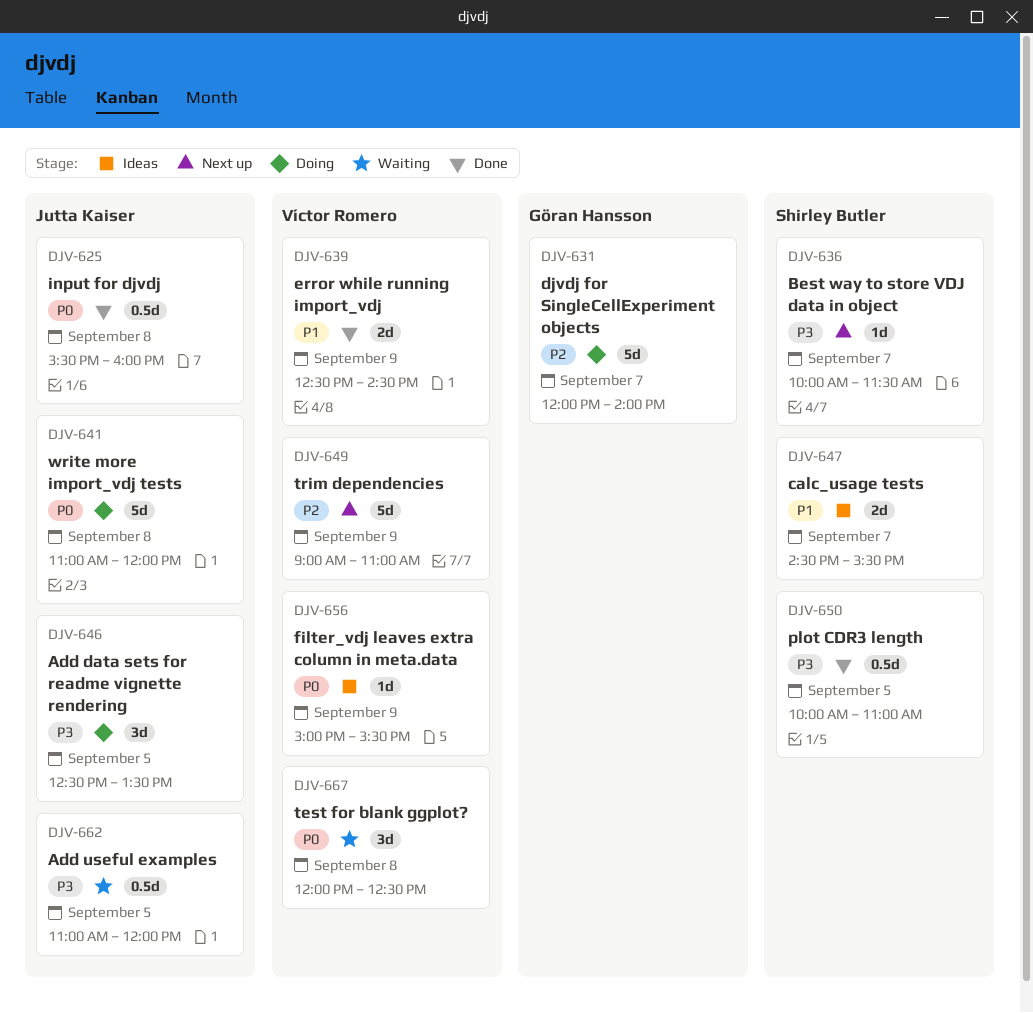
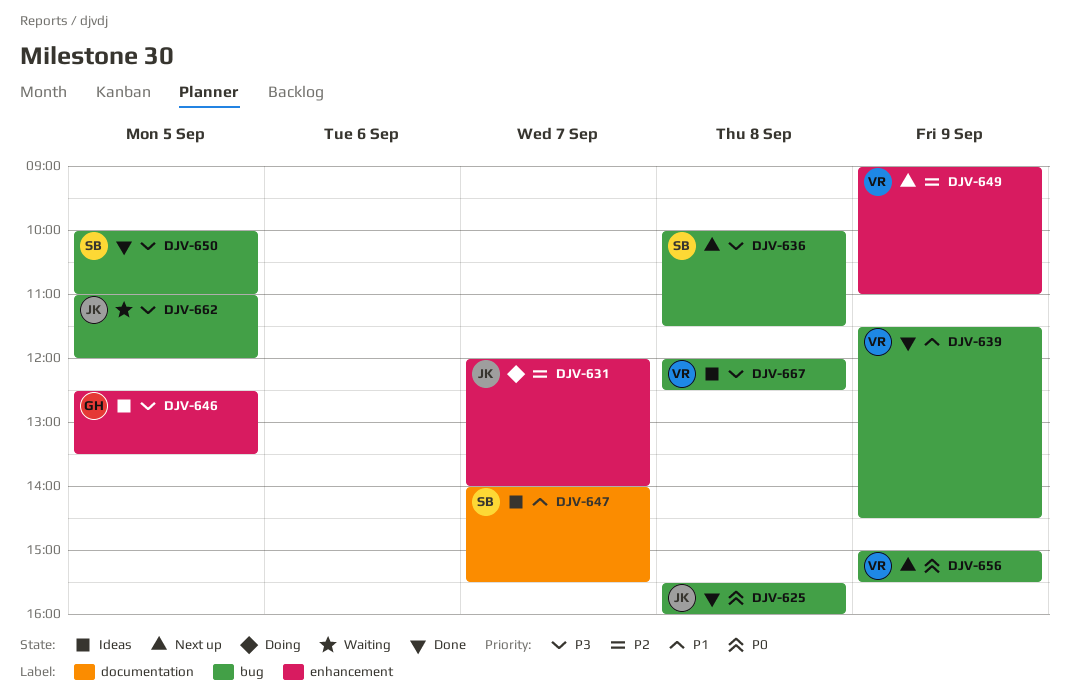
DJV-631, owner: Göran Hansson -> Jutta Kaiser
DJV-636, day: Sep 7 -> Sep 8
DJV-639, begins: 12:30 -> 11:30
DJV-641: present -> none
DJV-646, status: Doing -> Ideas
DJV-646, owner: Jutta Kaiser -> Göran Hansson
DJV-647, begins: 14:30 -> 14:00
DJV-656, status: Ideas -> Next up
DJV-667, status: Waiting -> Ideas
DJV-667, priority: P0 -> P3

